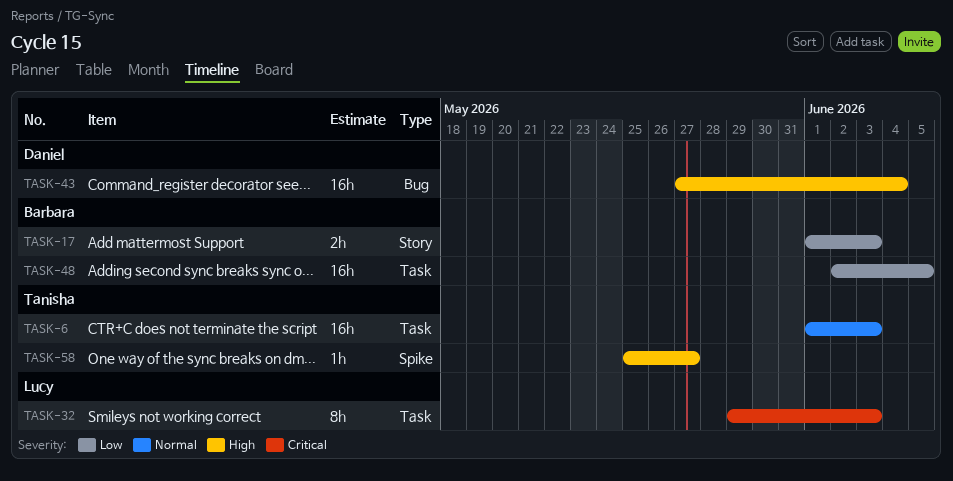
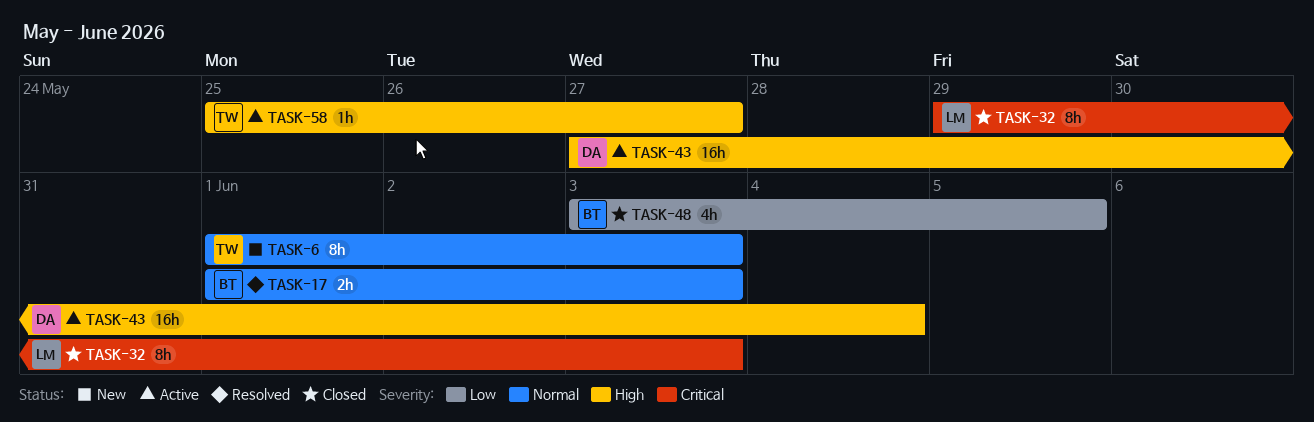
TASK-6, estimate: 16h -> 8h
TASK-17, priority: Low -> Normal
TASK-48, estimate: 16h -> 4h
TASK-48, start: Jun 2 -> Jun 3

